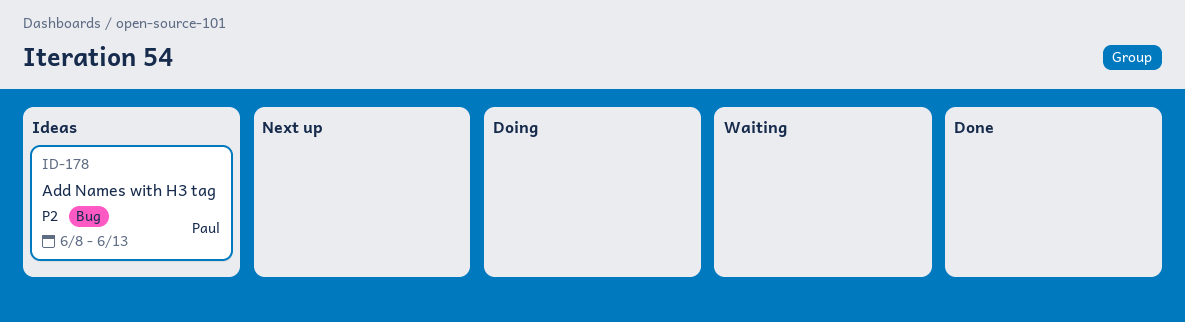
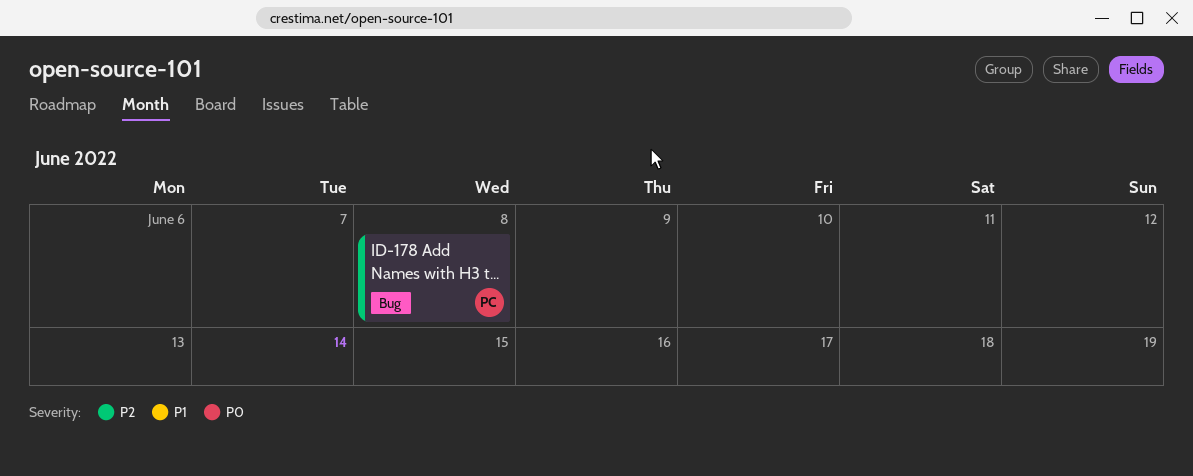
ID-178, due: Jun 13 -> Jun 8

